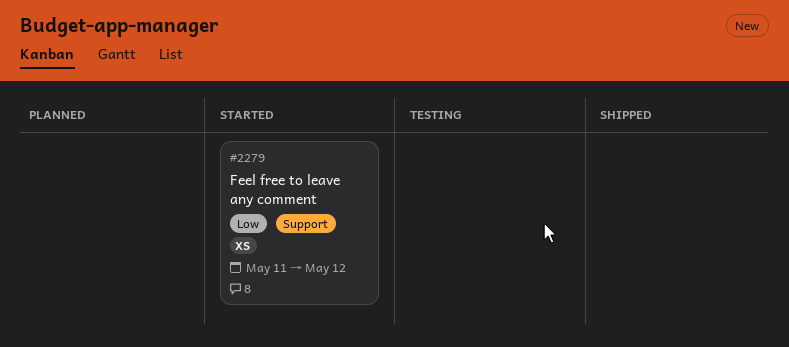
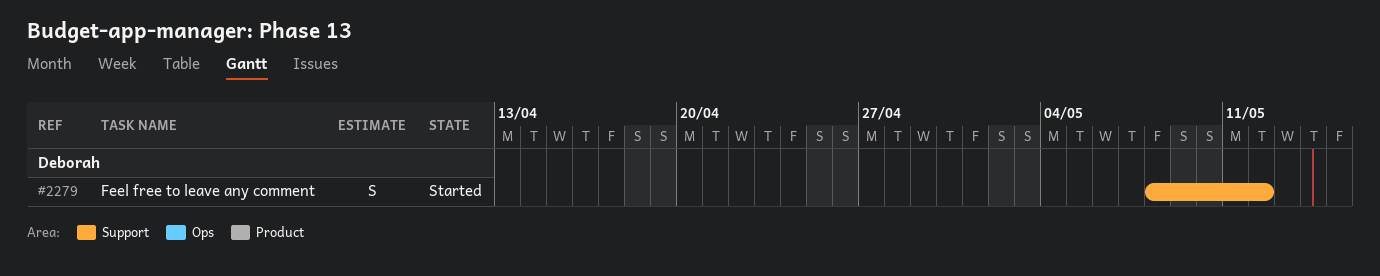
#2279, estimate: XS -> S
#2279, start: May 11 -> May 8

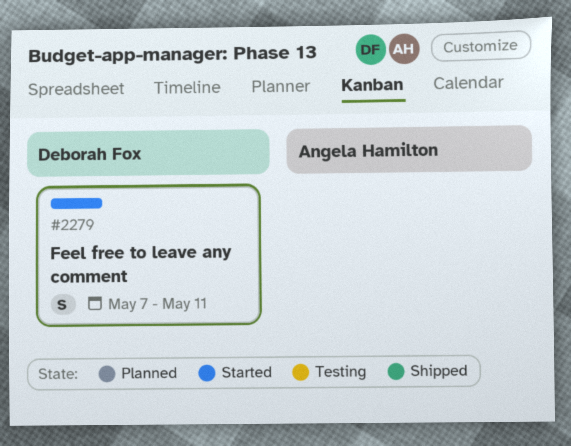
#2279, start: May 8 -> May 7
#2279, due: May 12 -> May 11

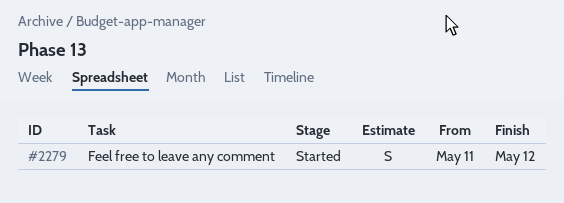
#2279, start: May 7 -> May 11
#2279, due: May 11 -> May 12

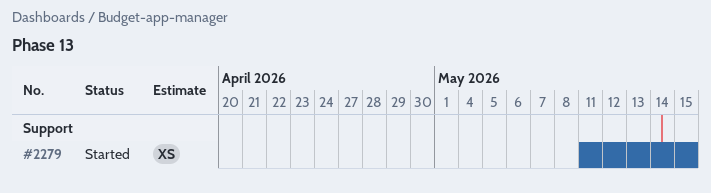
#2279, estimate: S -> XS
#2279, due: May 12 -> May 15

